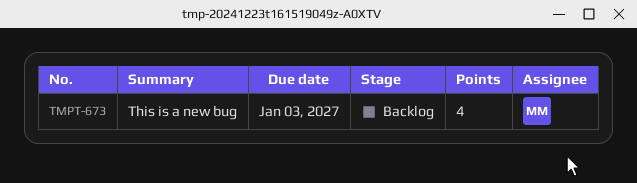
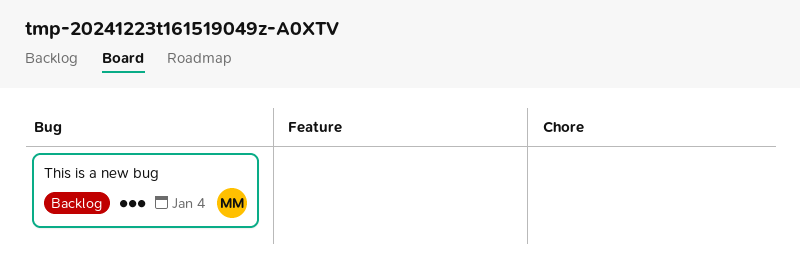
This is a new bug, estimate: 4 -> 3
This is a new bug, due: Jan 3 -> Jan 4

